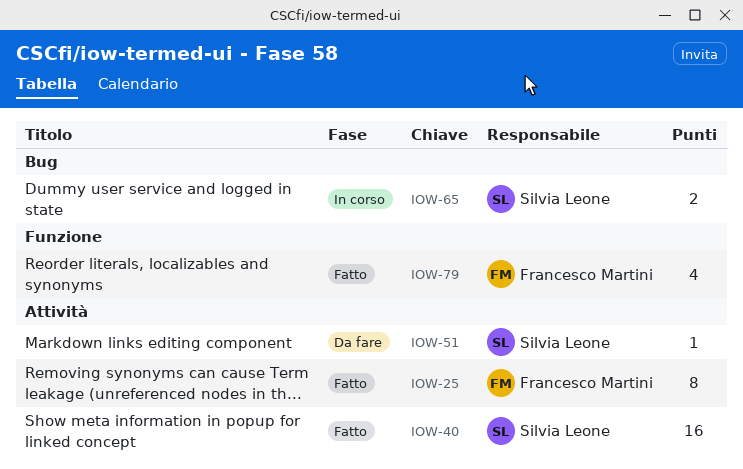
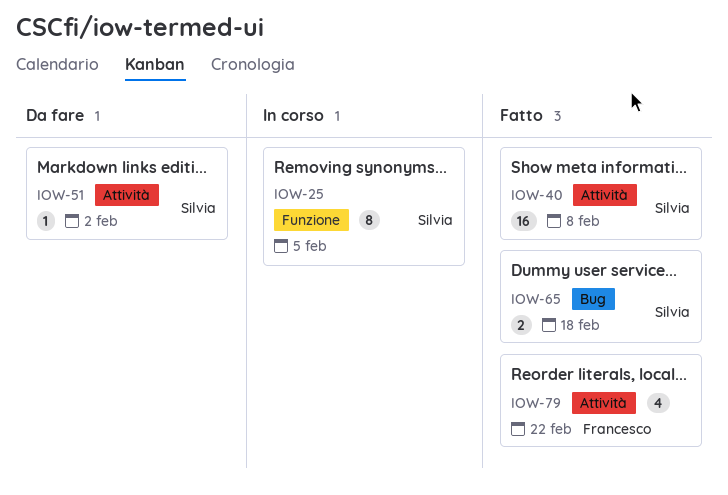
IOW-25, status: Fatto -> In corso
IOW-25, owner: Francesco Martini -> Silvia Leone
IOW-25, label: Attività -> Funzione
IOW-65, status: In corso -> Fatto
IOW-79, label: Funzione -> Attività

